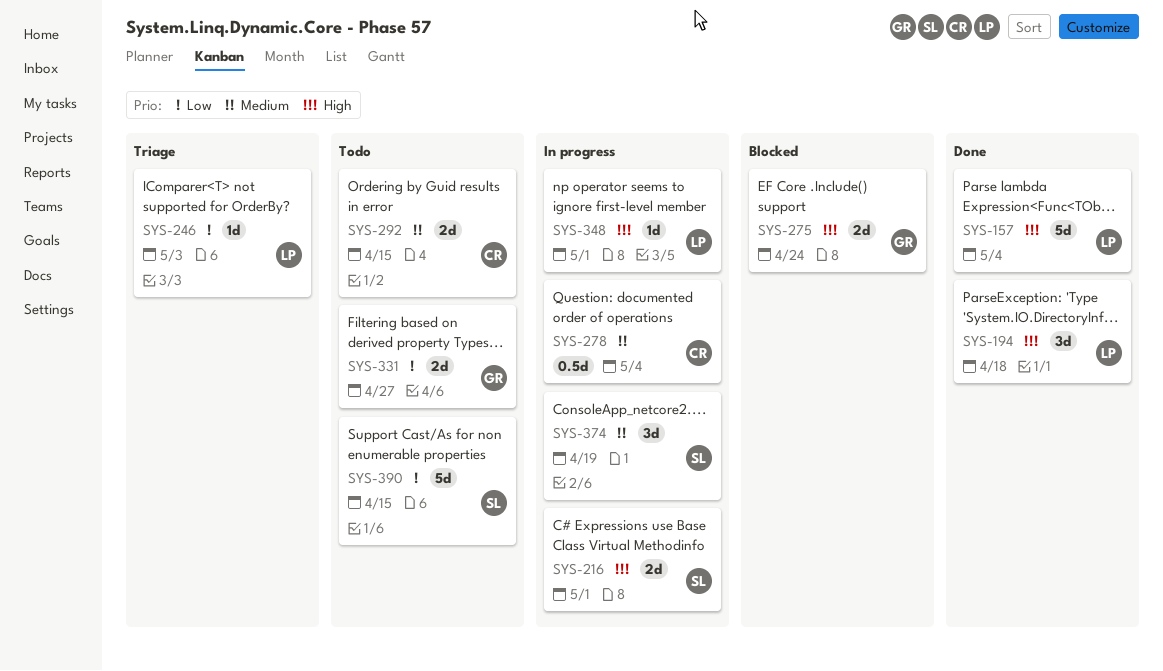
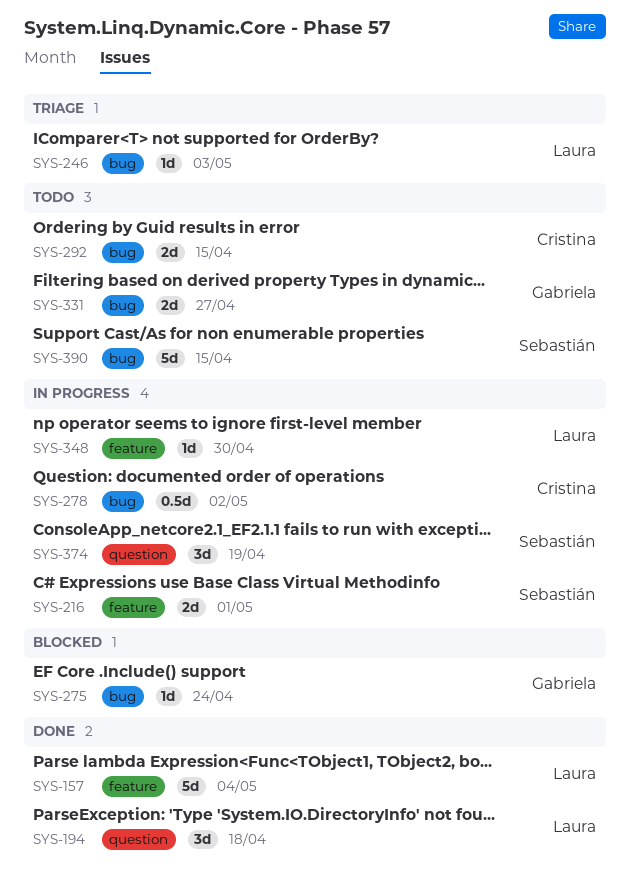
SYS-275, estimate: 2d -> 1d
SYS-278, due: May 4 -> May 2
SYS-348, due: May 1 -> Apr 30

